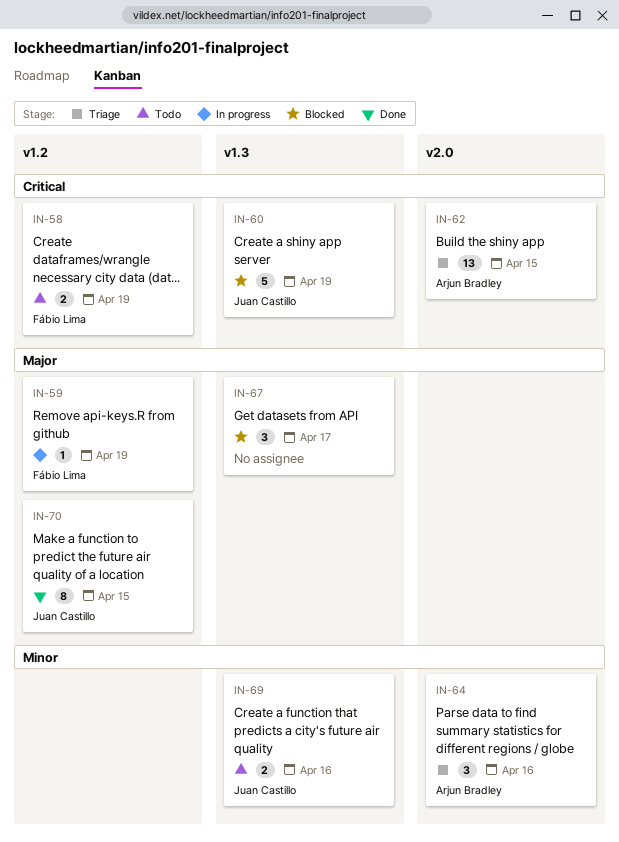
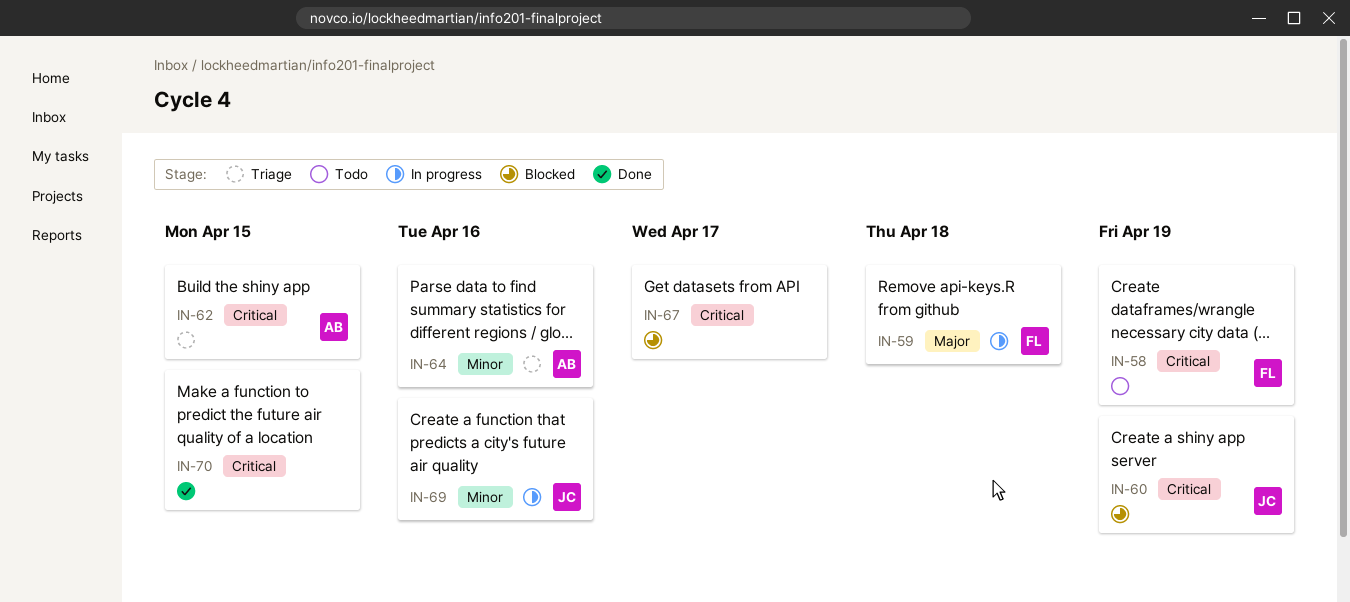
IN-59, due: Apr 19 -> Apr 18
IN-67, priority: Major -> Critical
IN-69, status: Todo -> In progress
IN-70, owner: Juan Castillo -> none
IN-70, priority: Major -> Critical

